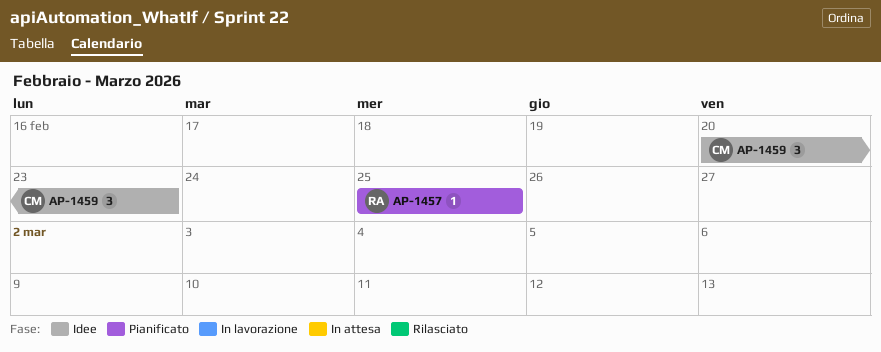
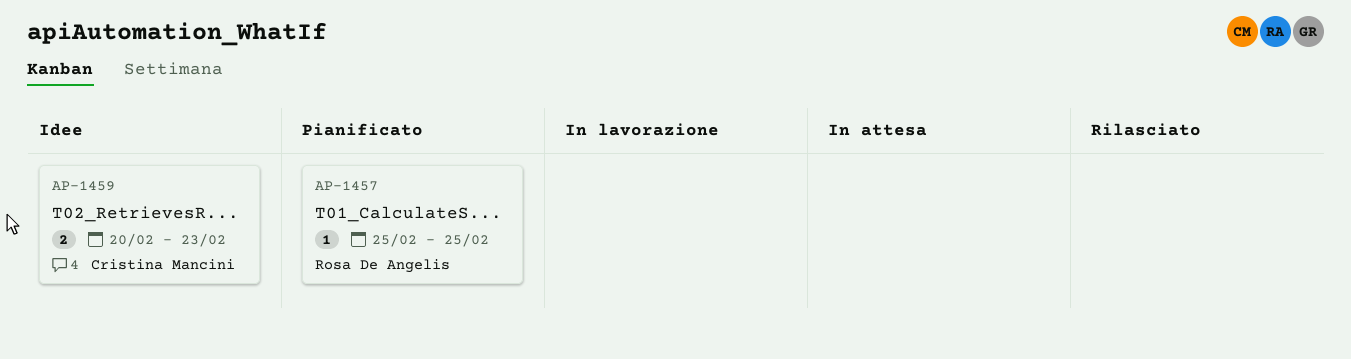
AP-1459, estimate: 3 -> 2

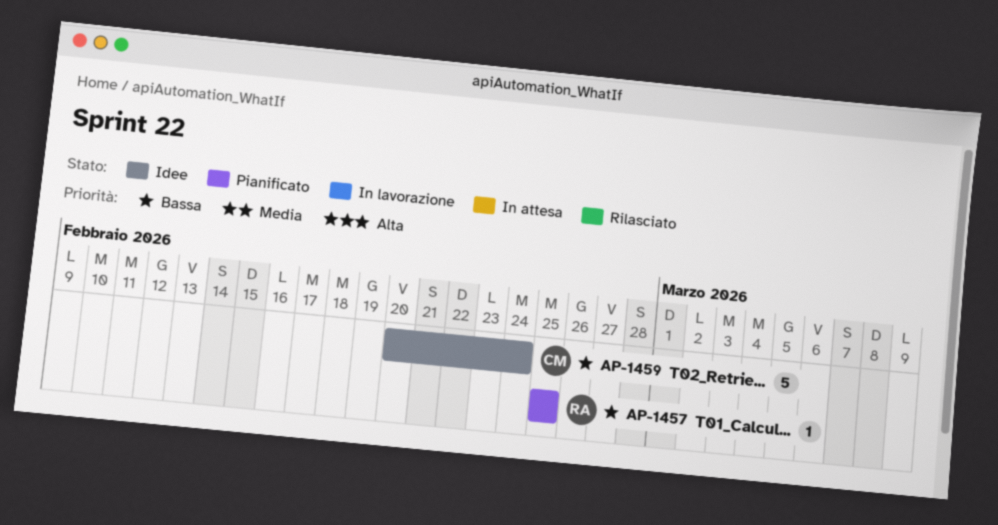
AP-1459, estimate: 2 -> 5
AP-1459, due: Feb 23 -> Feb 24

